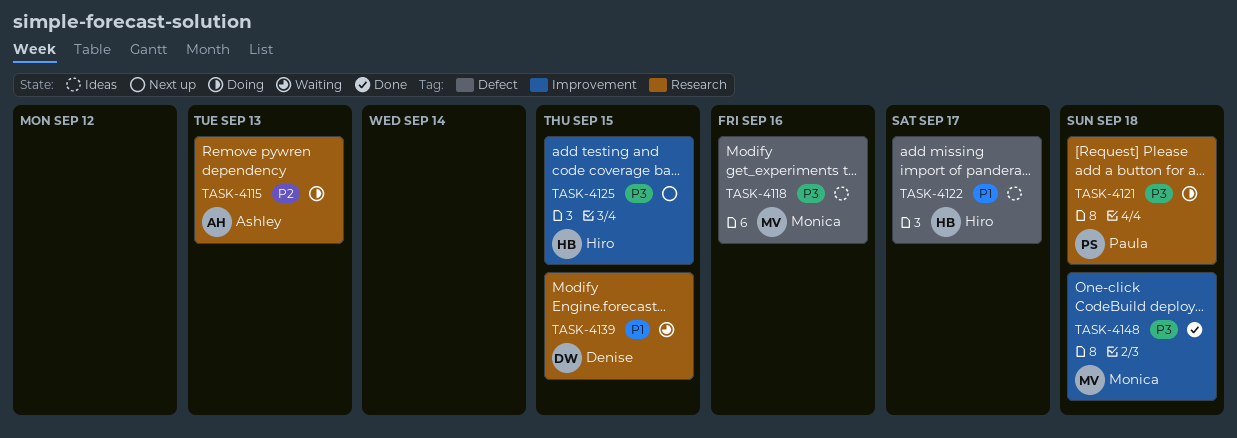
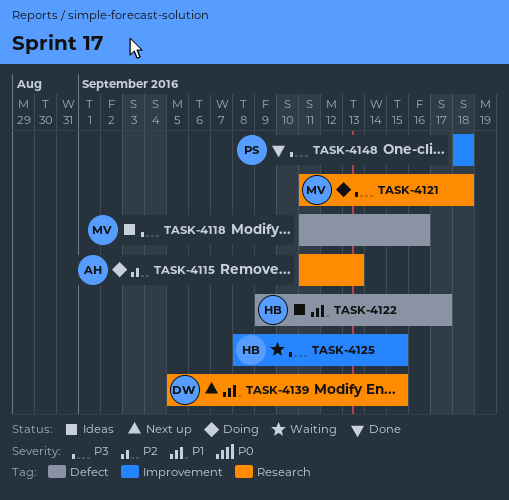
TASK-4121, owner: Paula -> Monica
TASK-4125, status: Next up -> Waiting
TASK-4139, status: Waiting -> Next up
TASK-4148, owner: Monica -> Paula

